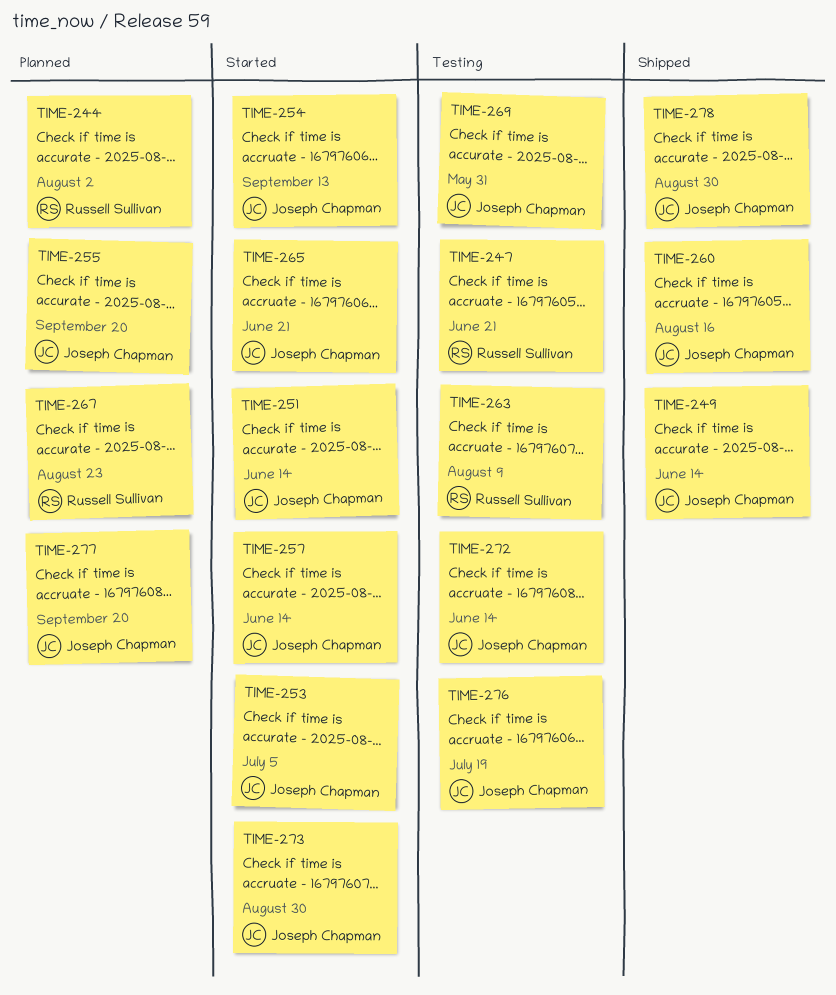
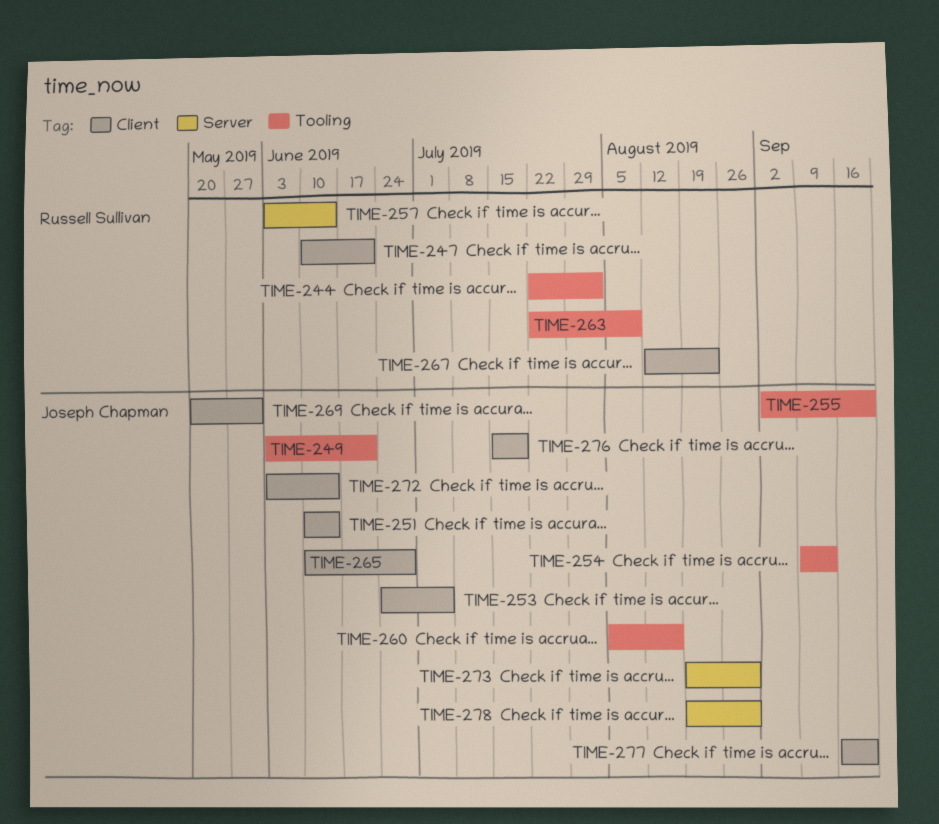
TIME-249, due: Jun 14 -> Jun 21
TIME-257, owner: Joseph Chapman -> Russell Sullivan
TIME-265, due: Jun 21 -> Jun 28

